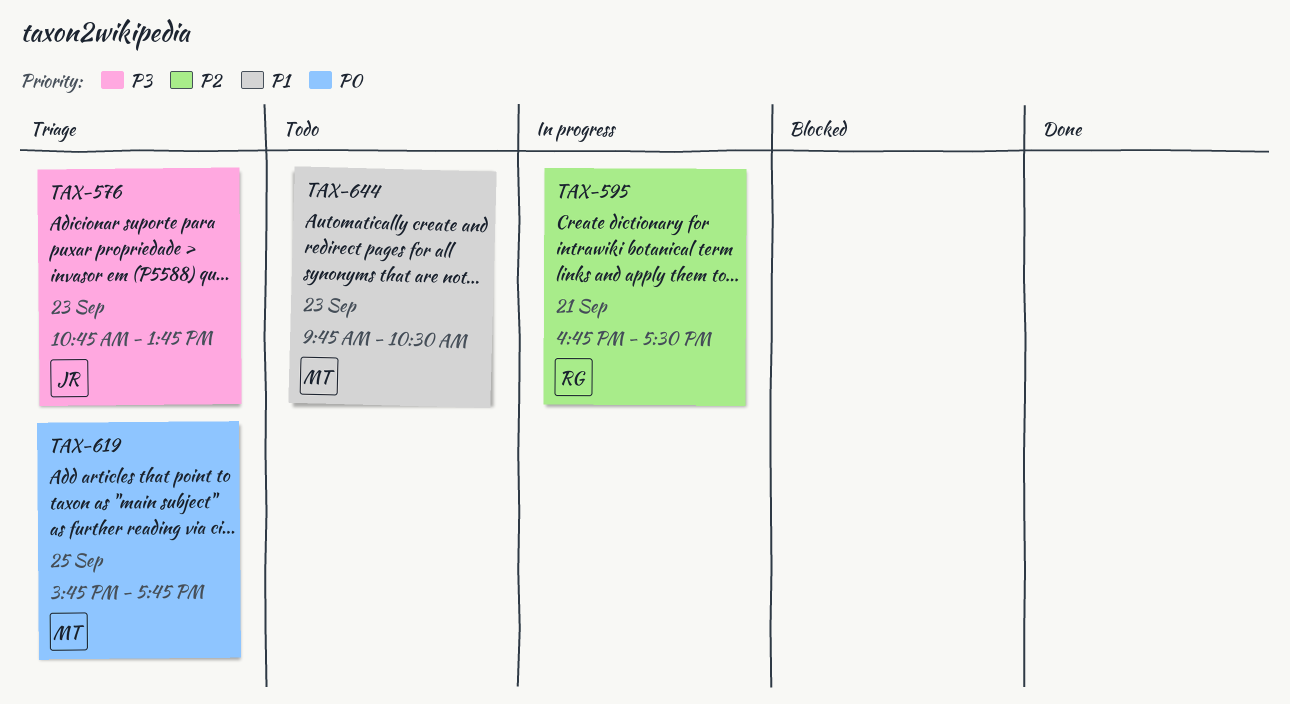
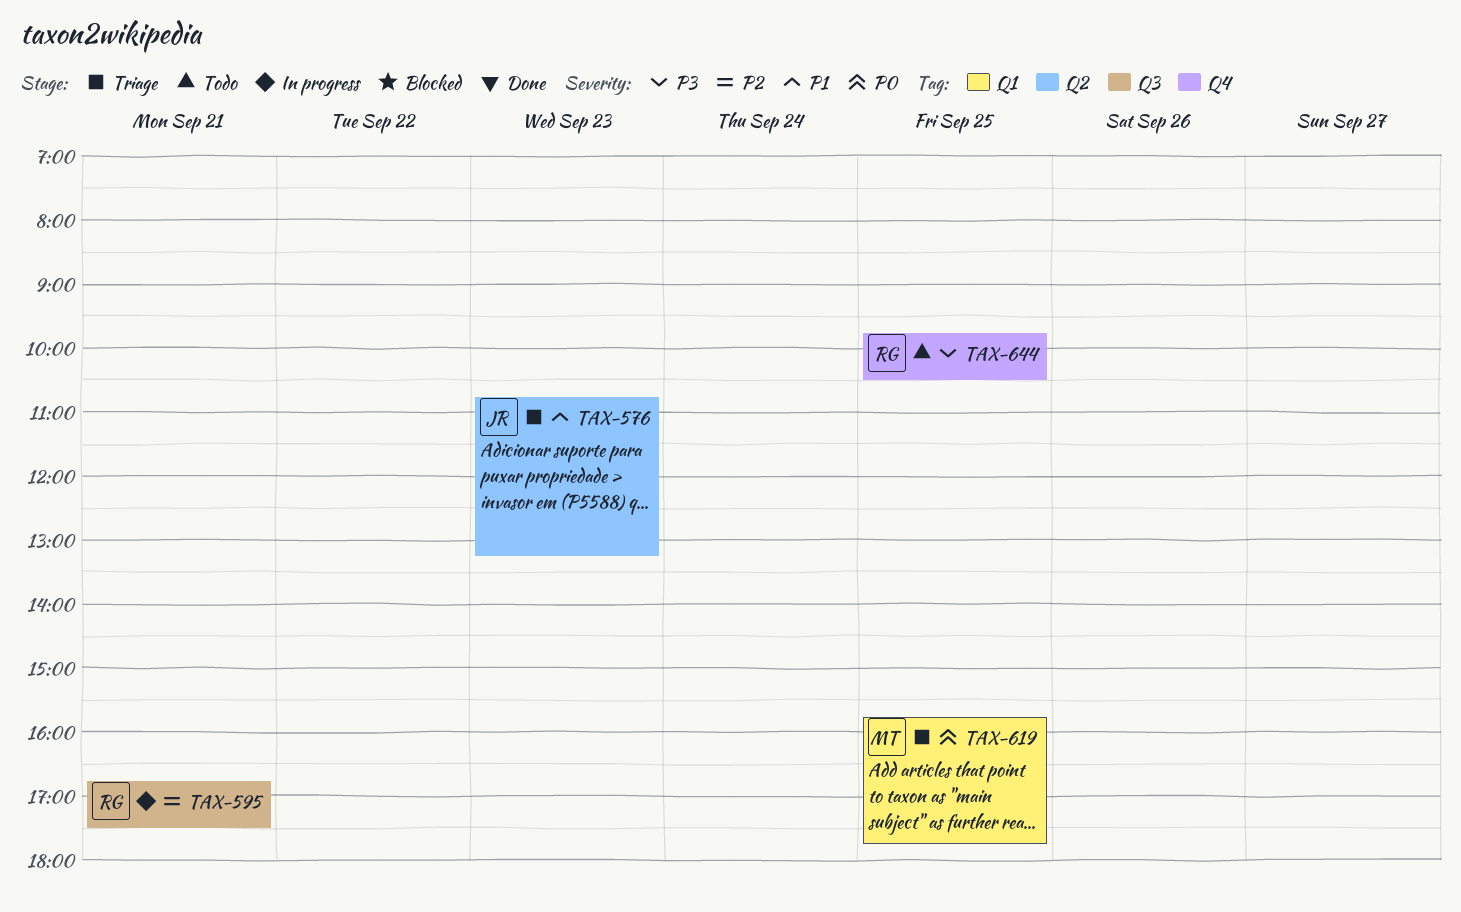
TAX-576, priority: P3 -> P1
TAX-576, ends: 13:45 -> 13:15
TAX-644, owner: MT -> RG
TAX-644, priority: P1 -> P3
TAX-644, day: Sep 23 -> Sep 25

